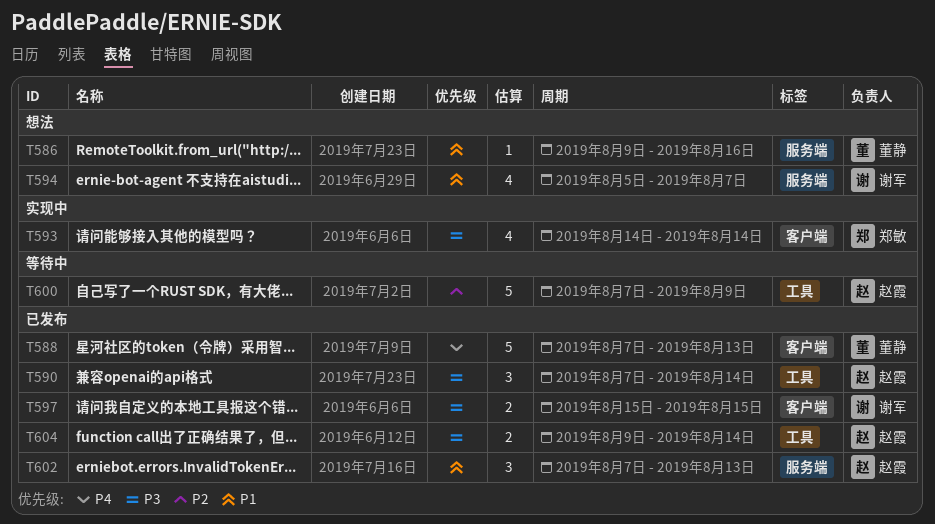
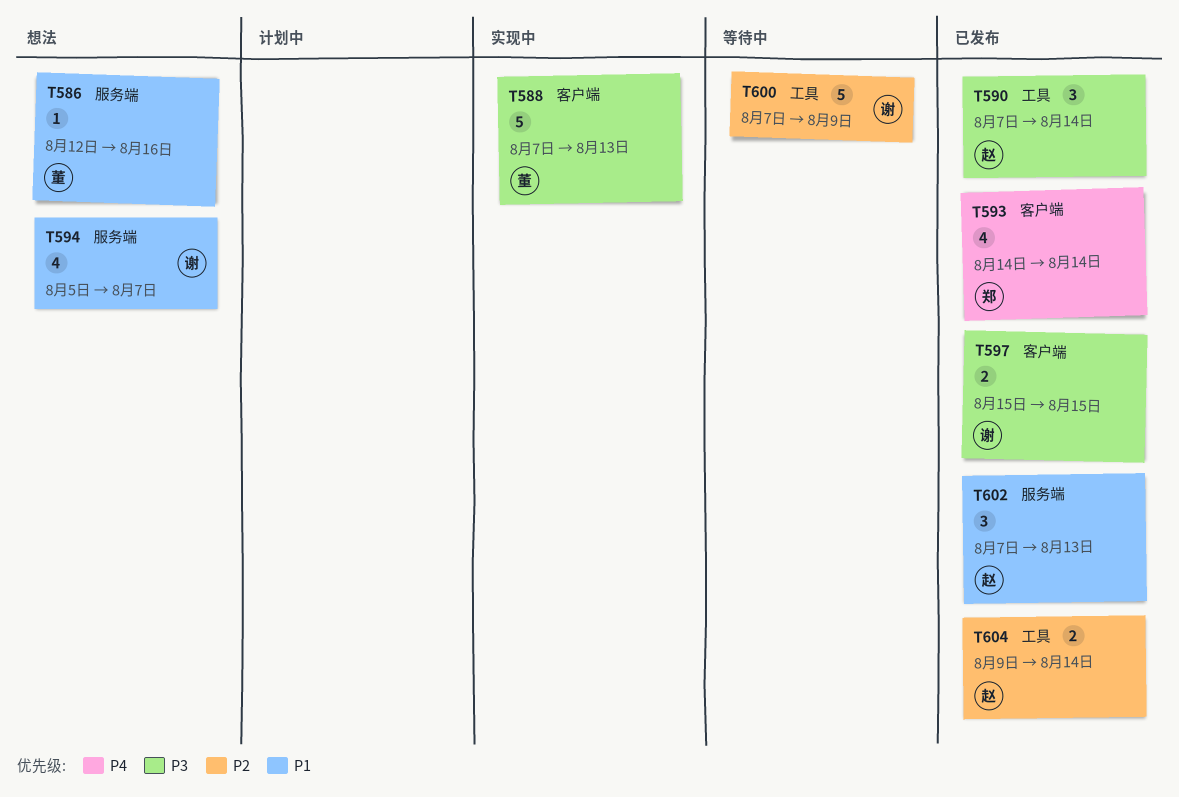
T586, start: Aug 9 -> Aug 12
T588, status: 已发布 -> 实现中
T588, priority: P4 -> P3
T593, status: 实现中 -> 已发布
T593, priority: P3 -> P4
T600, owner: 赵霞 -> 谢军
T604, priority: P3 -> P2

